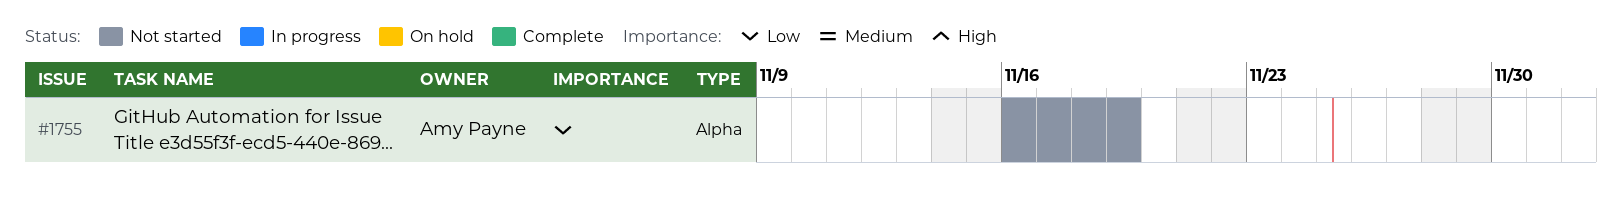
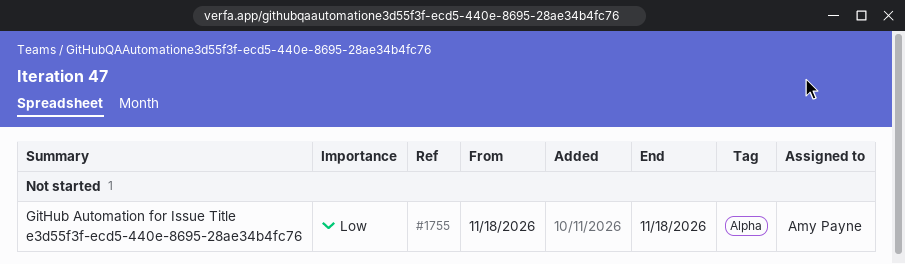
#1755, start: Nov 16 -> Nov 18
#1755, due: Nov 19 -> Nov 18

